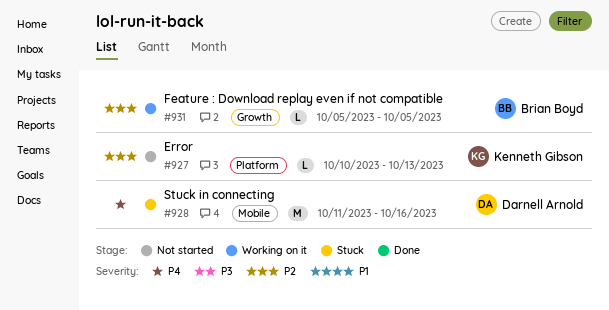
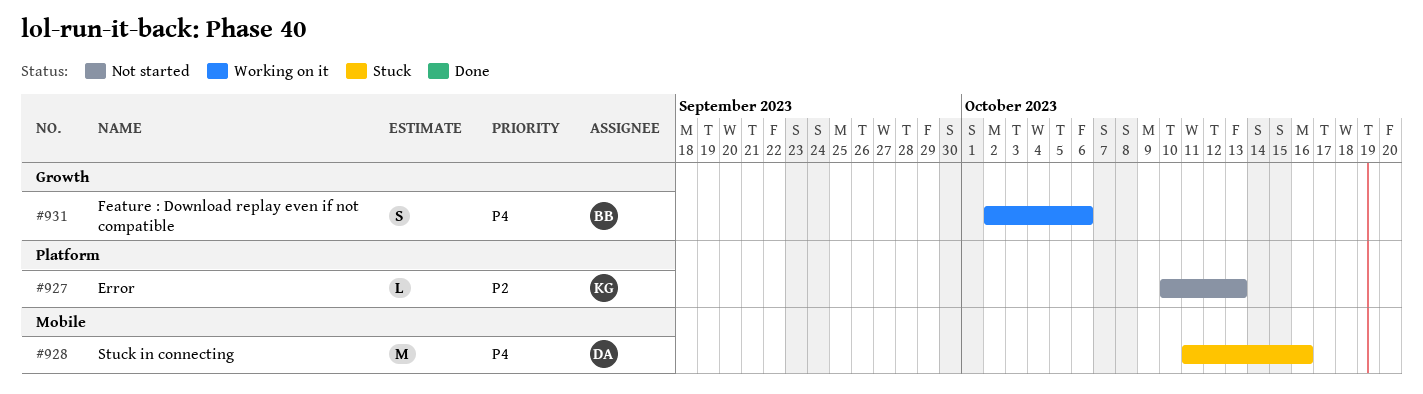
#931, priority: P2 -> P4
#931, estimate: L -> S
#931, start: Oct 5 -> Oct 2
#931, due: Oct 5 -> Oct 6

